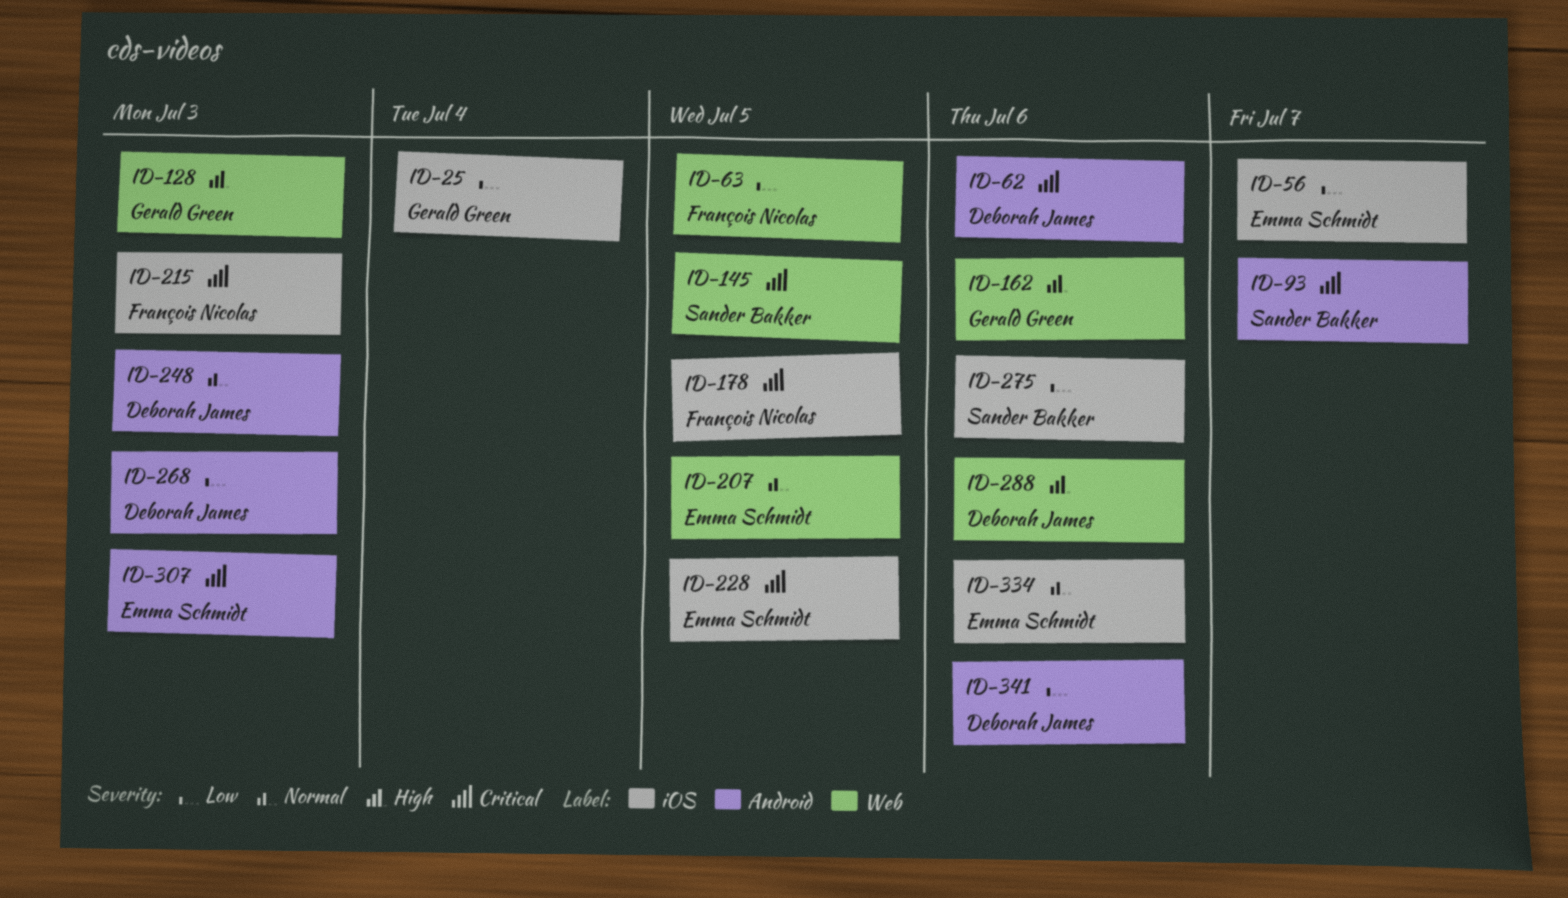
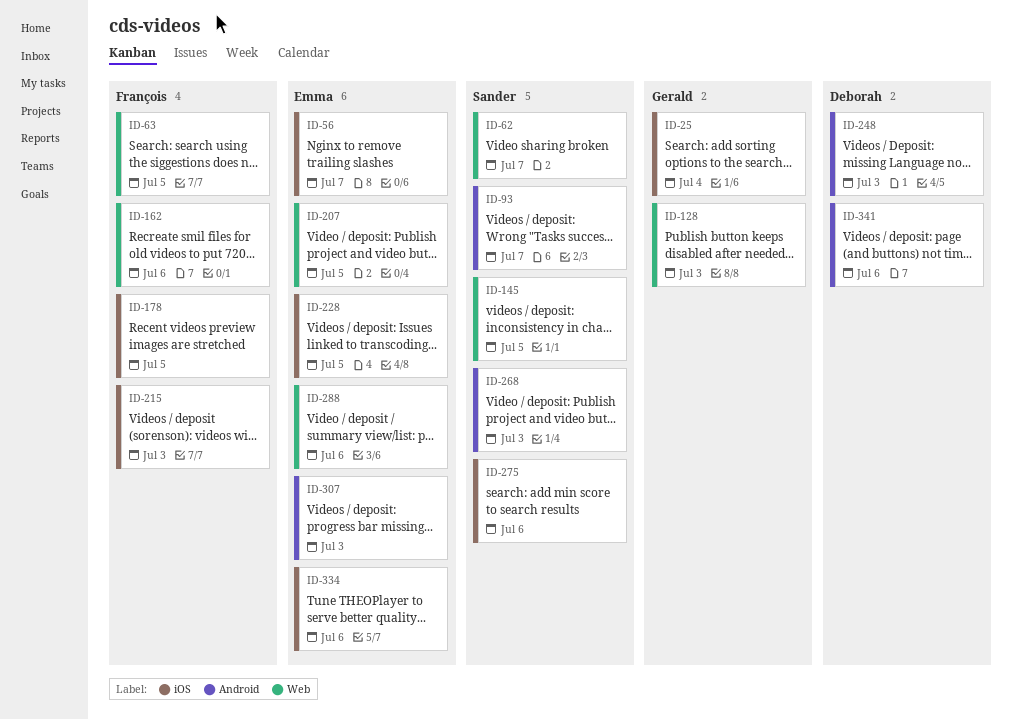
ID-62, owner: Deborah James -> Sander Bakker
ID-62, label: Android -> Web
ID-62, due: Jul 6 -> Jul 7
ID-162, owner: Gerald Green -> François Nicolas
ID-268, owner: Deborah James -> Sander Bakker
ID-288, owner: Deborah James -> Emma Schmidt

